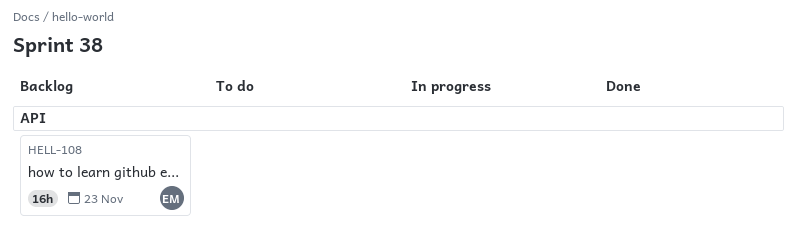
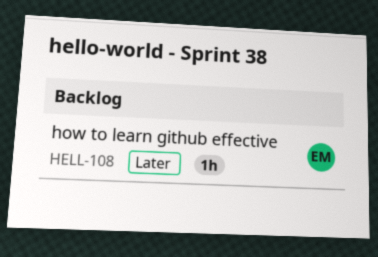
HELL-108, estimate: 16h -> 1h

